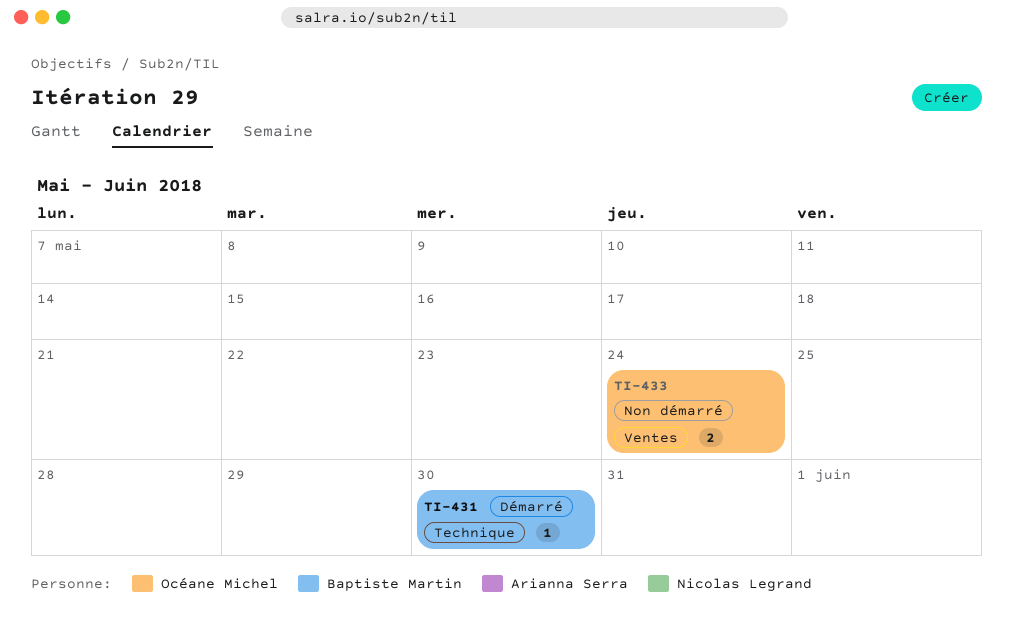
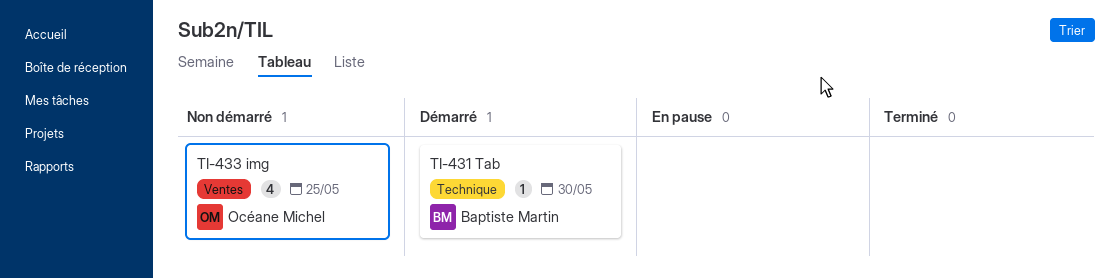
TI-433, estimate: 2 -> 4
TI-433, due: May 24 -> May 25

